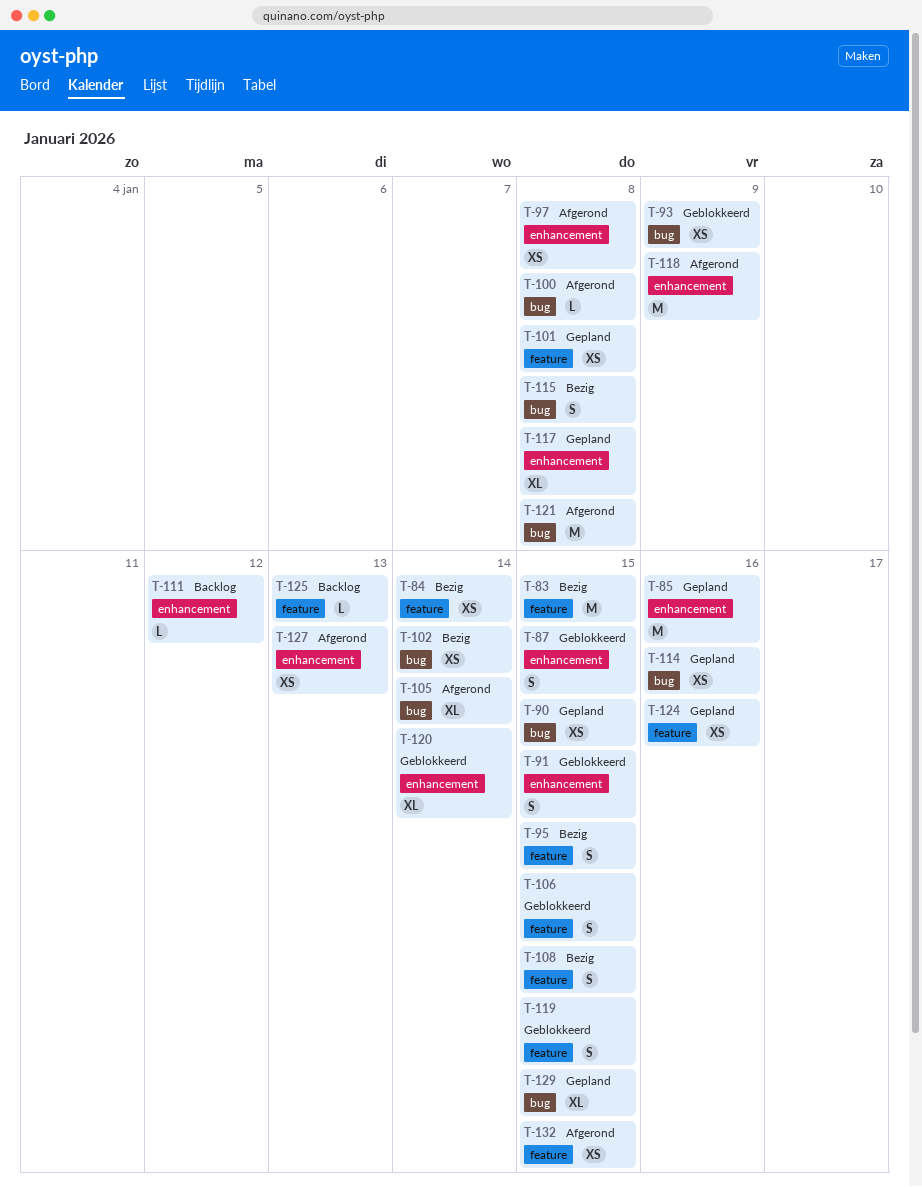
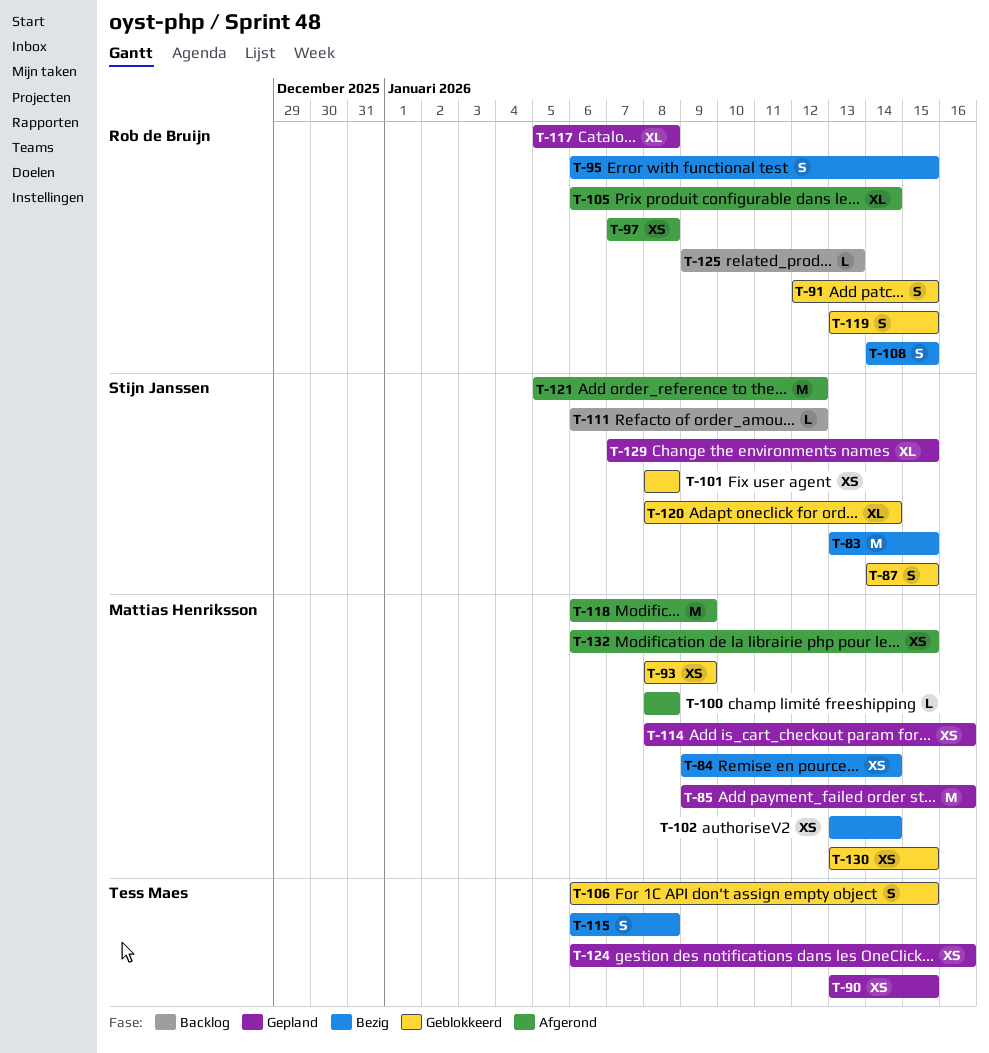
T-101, status: Gepland -> Geblokkeerd
T-121, due: Jan 8 -> Jan 12
T-127: present -> none
T-130: none -> present

